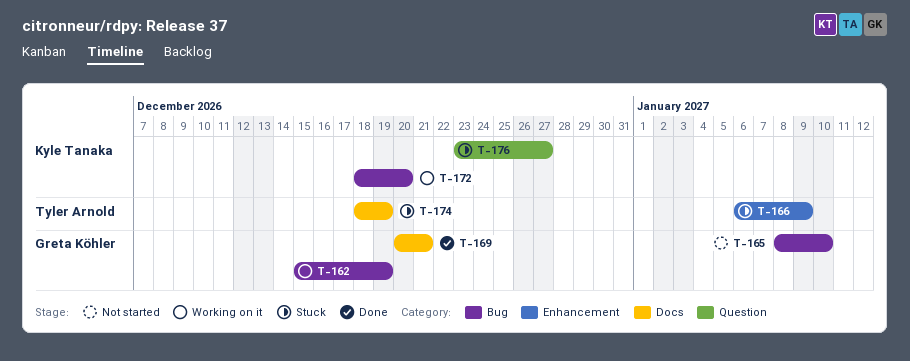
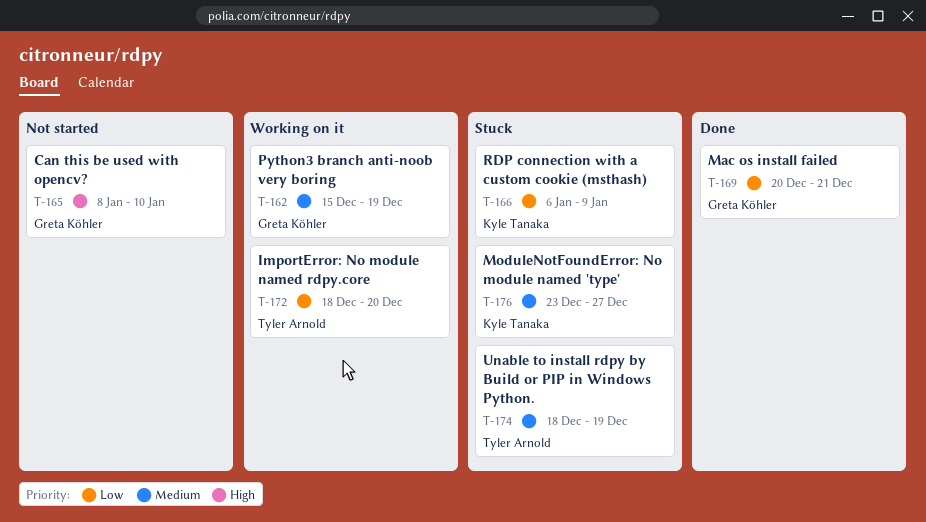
T-166, owner: Tyler Arnold -> Kyle Tanaka
T-172, owner: Kyle Tanaka -> Tyler Arnold

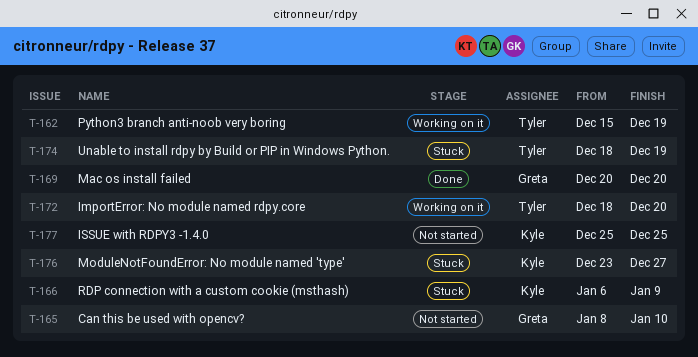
T-162, owner: Greta Köhler -> Tyler Arnold
T-169, due: Dec 21 -> Dec 20
T-177: none -> present

